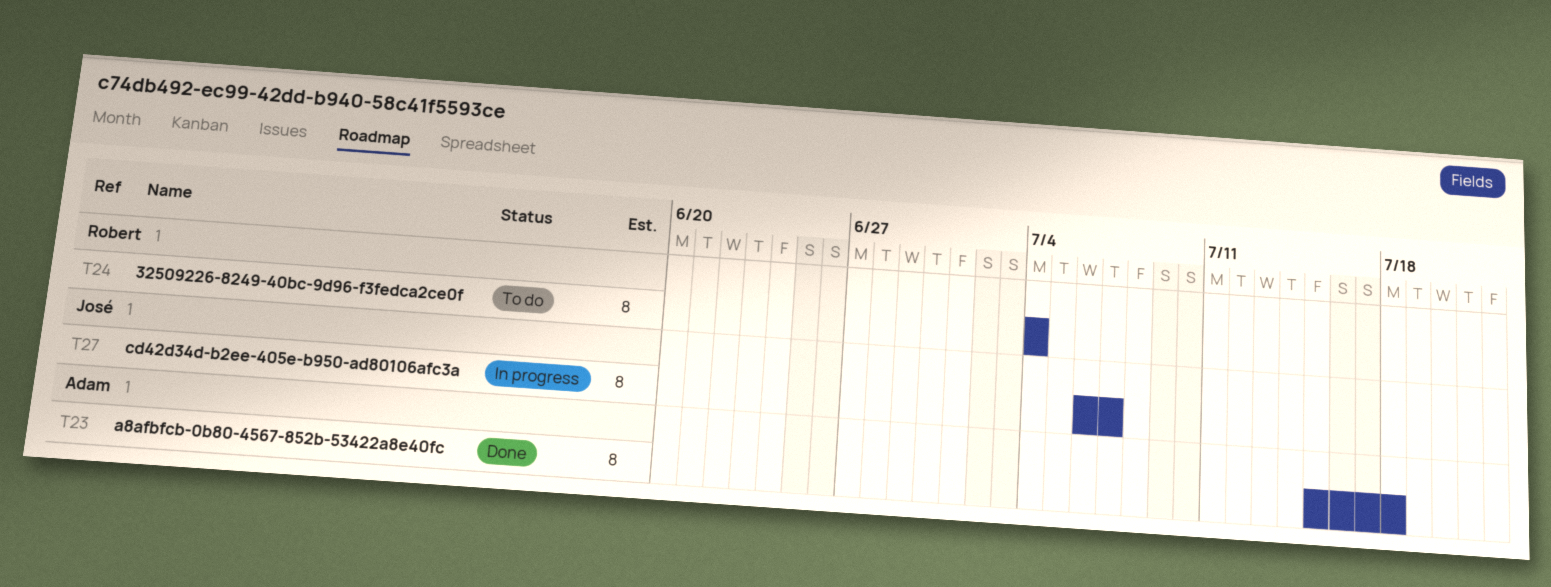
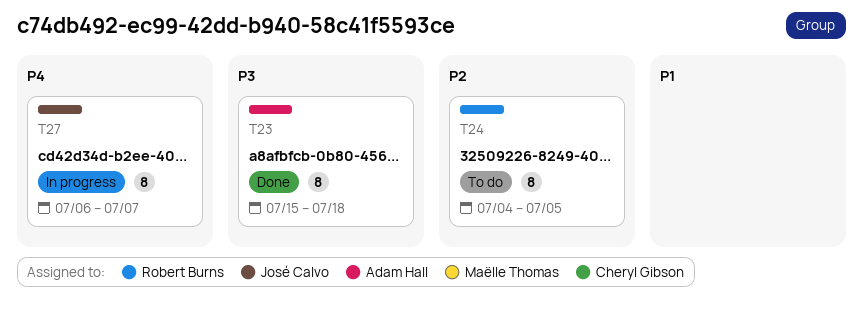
T24, due: Jul 4 -> Jul 5

